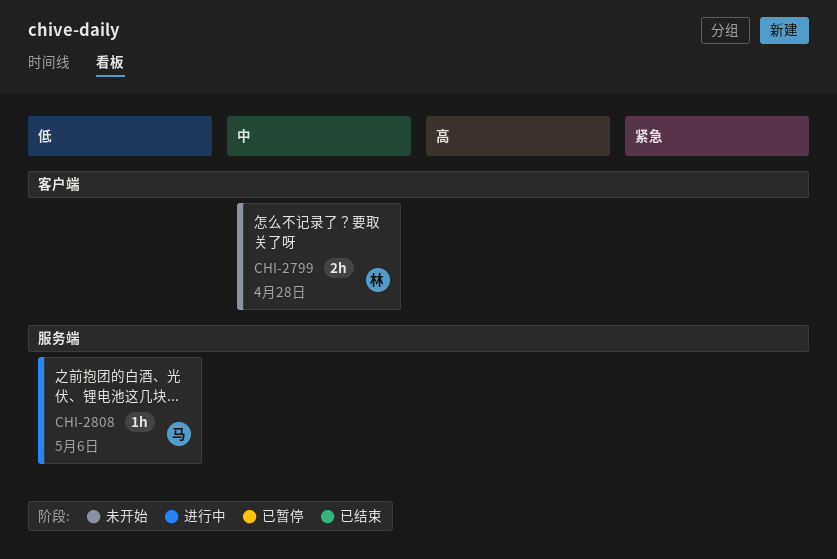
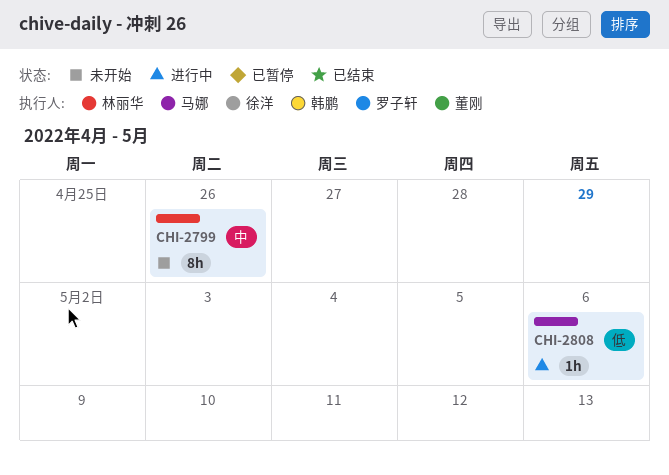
CHI-2799, estimate: 2h -> 8h
CHI-2799, due: Apr 28 -> Apr 26

